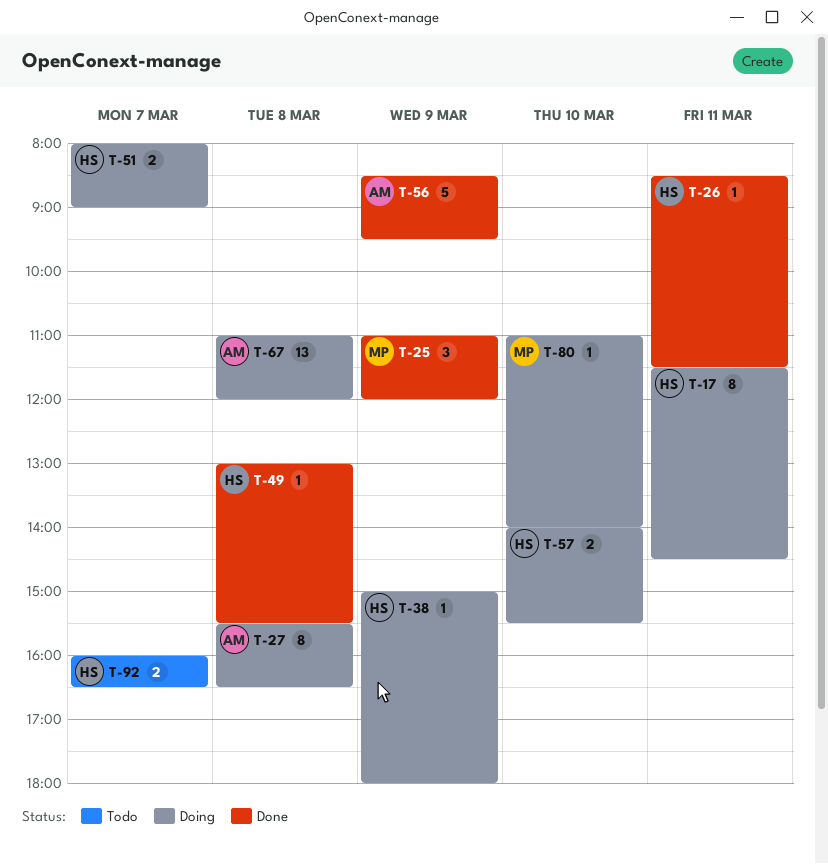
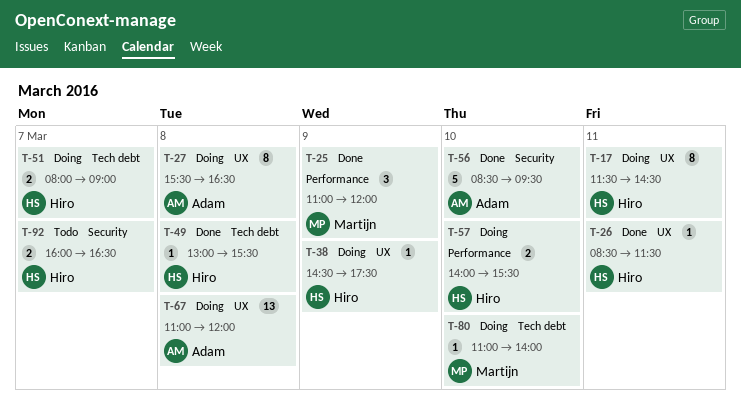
T-38, begins: 15:00 -> 14:30
T-38, ends: 18:00 -> 17:30
T-56, day: Mar 9 -> Mar 10

